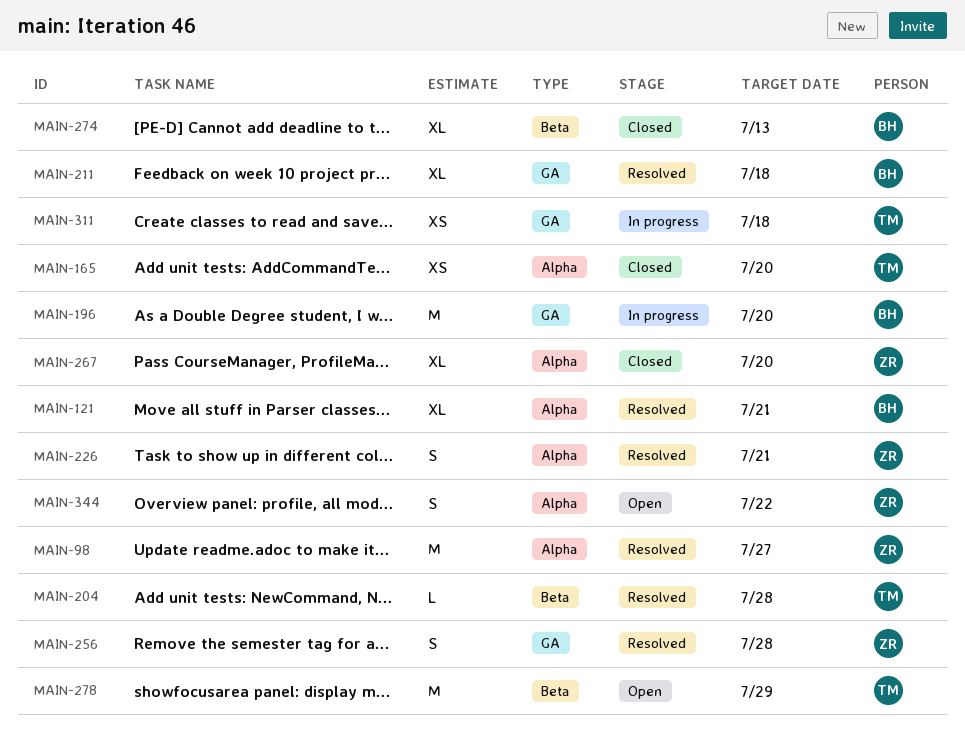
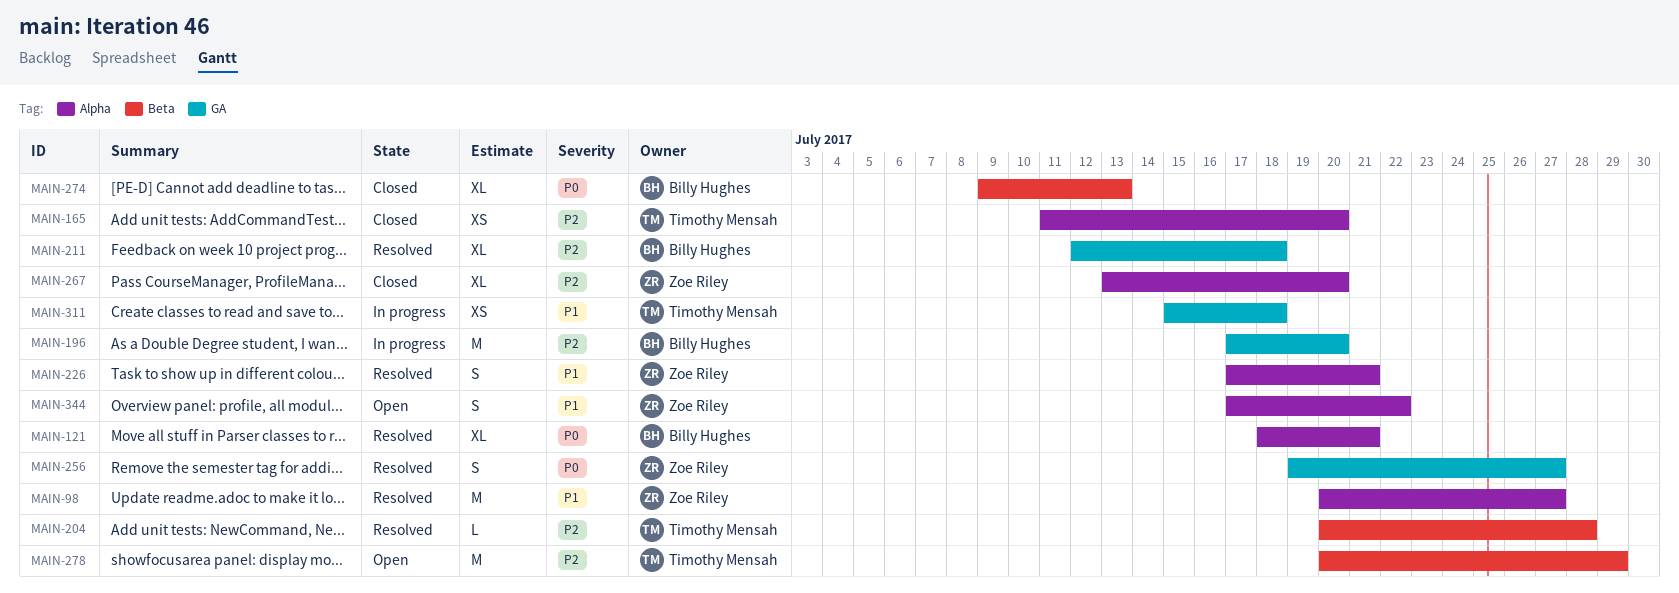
MAIN-256, due: Jul 28 -> Jul 27

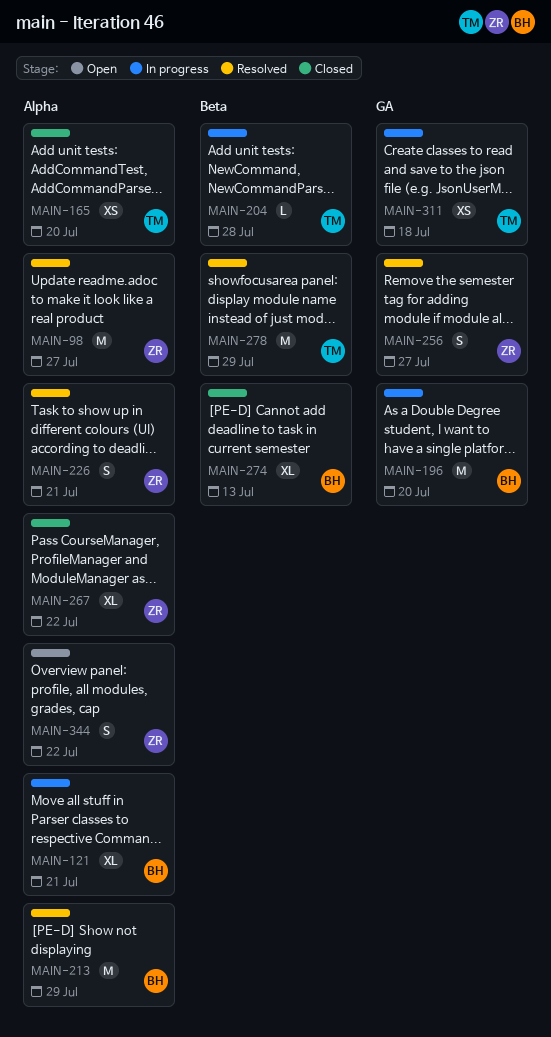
MAIN-121, status: Resolved -> In progress
MAIN-204, status: Resolved -> In progress
MAIN-211: present -> none
MAIN-213: none -> present
MAIN-267, due: Jul 20 -> Jul 22
MAIN-278, status: Open -> Resolved

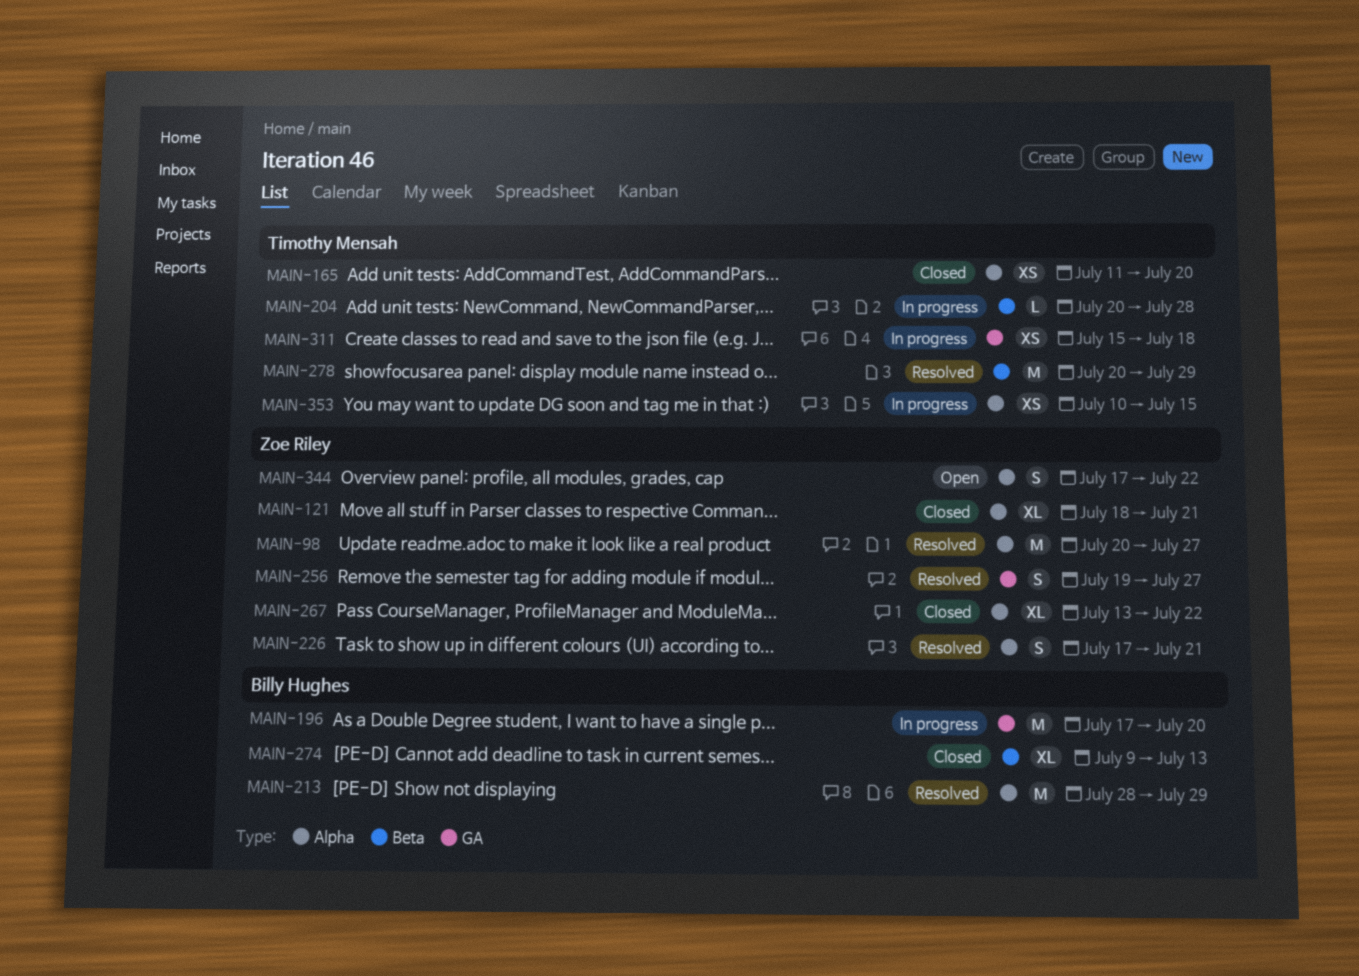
MAIN-121, status: In progress -> Closed
MAIN-121, owner: Billy Hughes -> Zoe Riley
MAIN-353: none -> present

